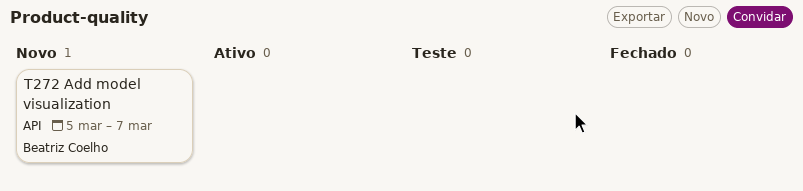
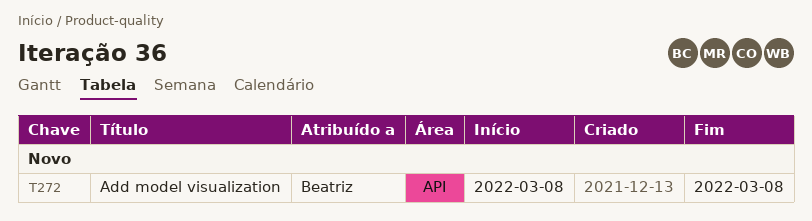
T272, start: Mar 5 -> Mar 8
T272, due: Mar 7 -> Mar 8

